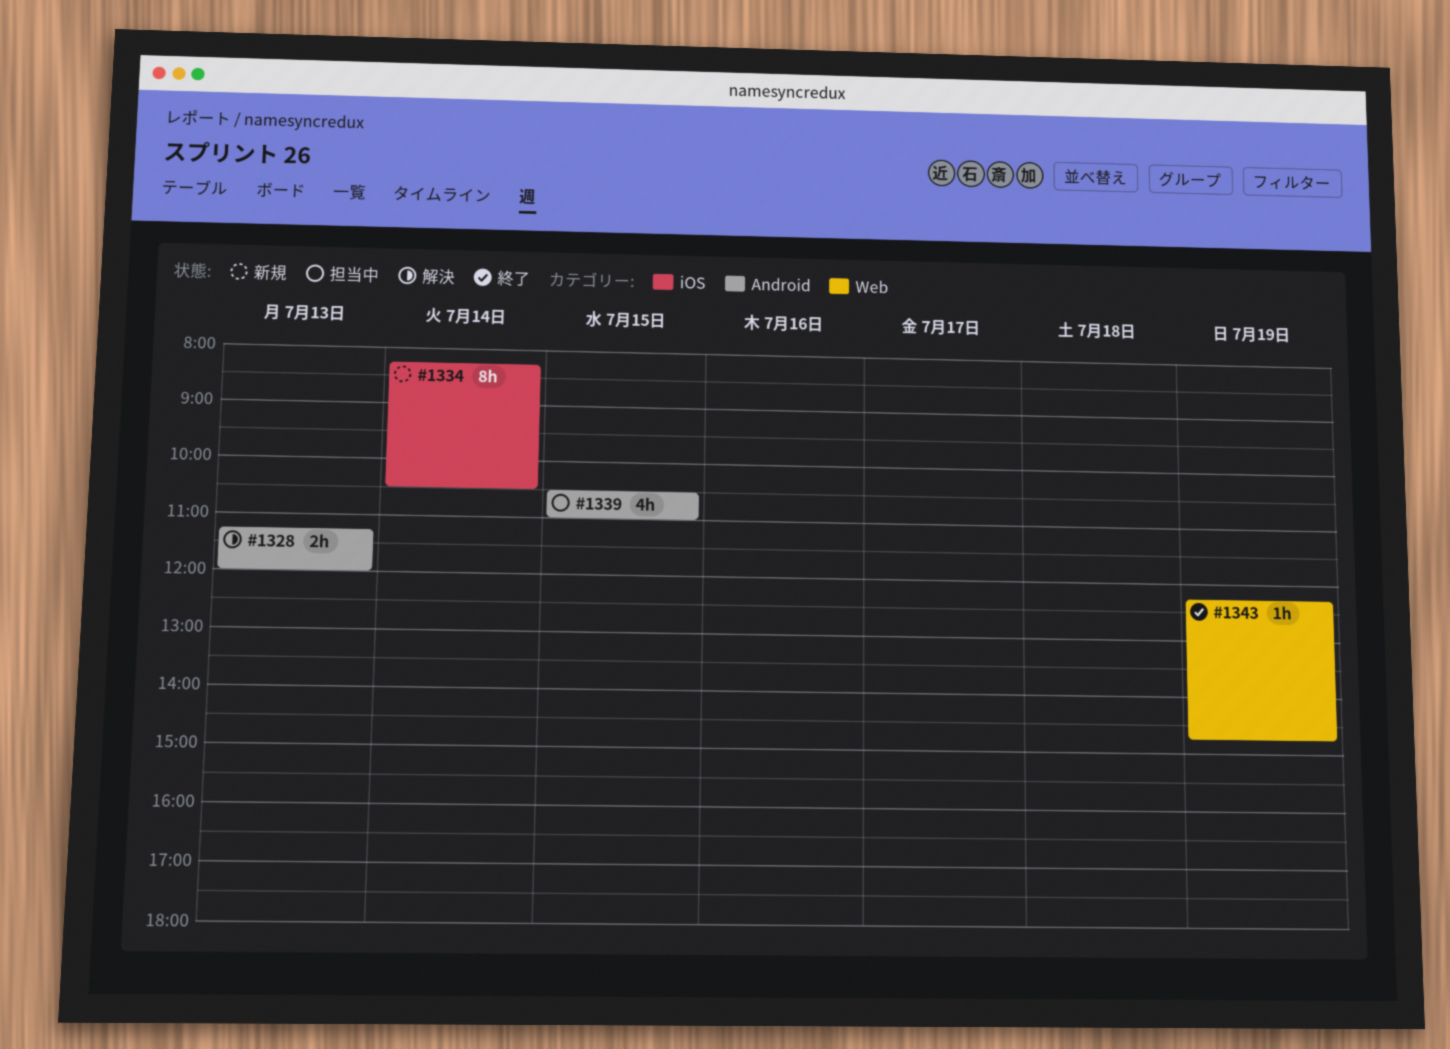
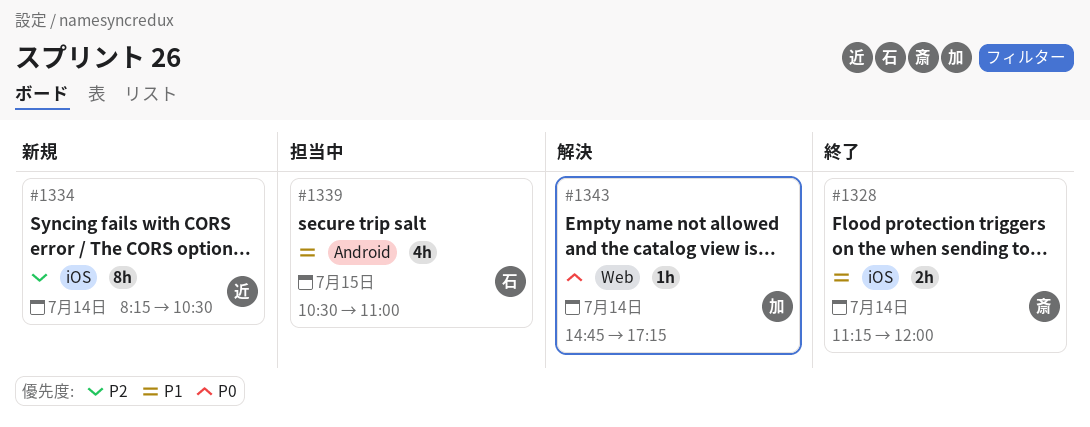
#1328, status: 解決 -> 終了
#1328, label: Android -> iOS
#1328, day: Jul 13 -> Jul 14
#1343, status: 終了 -> 解決
#1343, day: Jul 19 -> Jul 14
#1343, begins: 12:15 -> 14:45
#1343, ends: 14:45 -> 17:15

